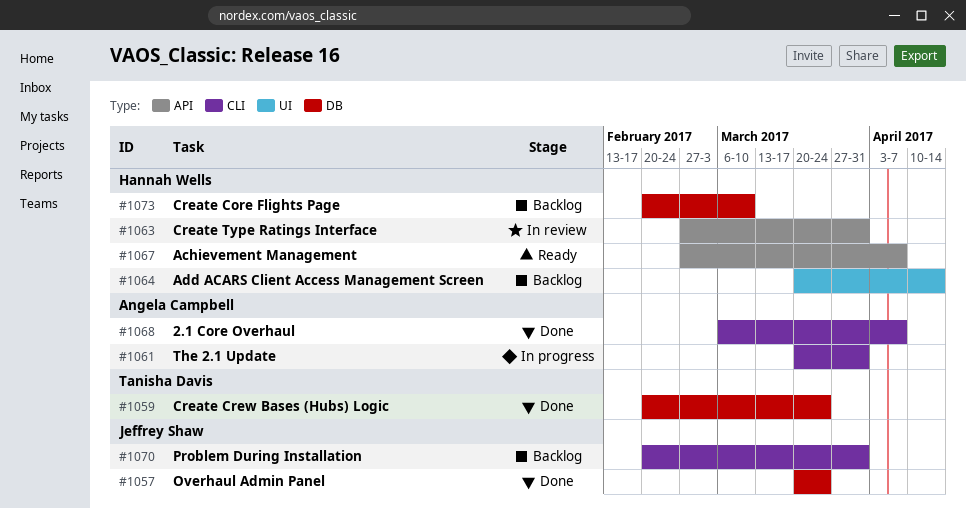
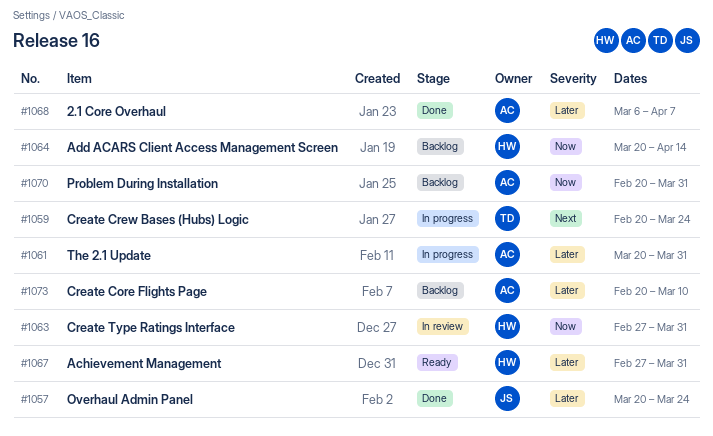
#1059, status: Done -> In progress
#1067, due: Apr 7 -> Mar 31
#1070, owner: Jeffrey Shaw -> Angela Campbell
#1073, owner: Hannah Wells -> Angela Campbell

